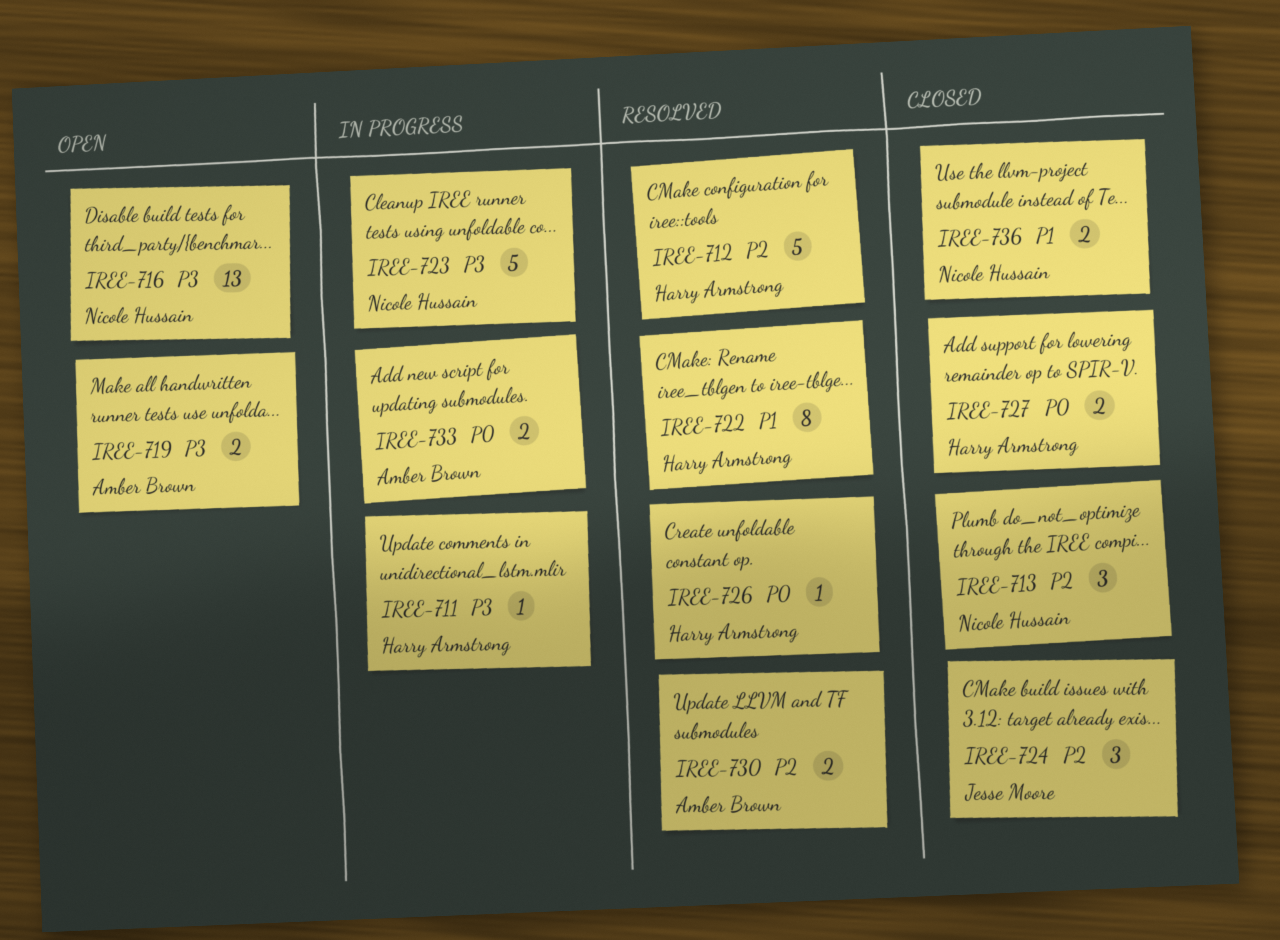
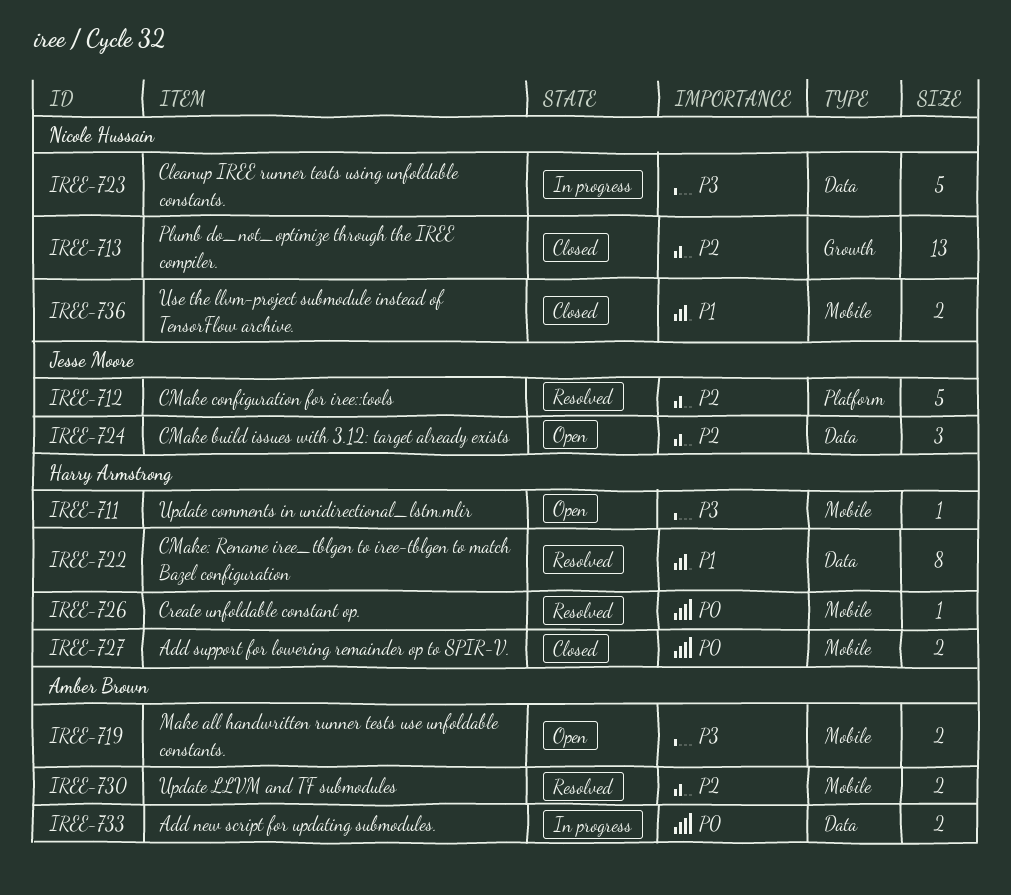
IREE-711, status: In progress -> Open
IREE-712, owner: Harry Armstrong -> Jesse Moore
IREE-713, estimate: 3 -> 13
IREE-716: present -> none
IREE-724, status: Closed -> Open

